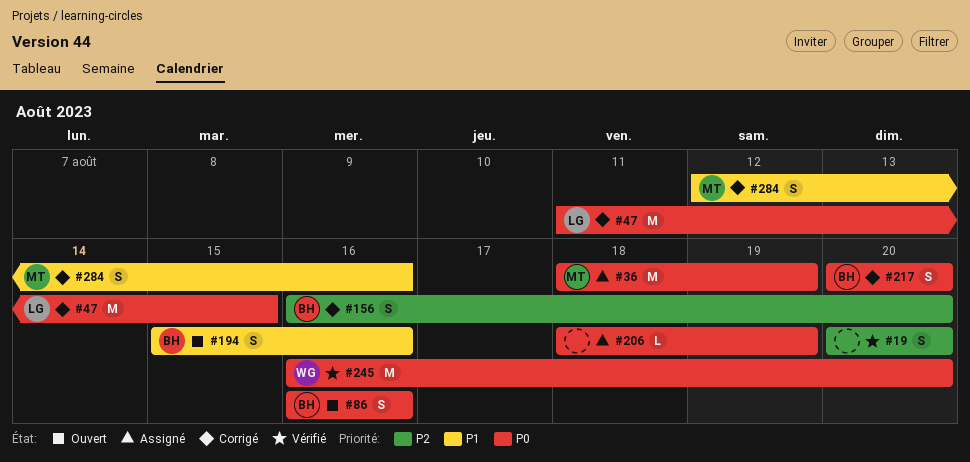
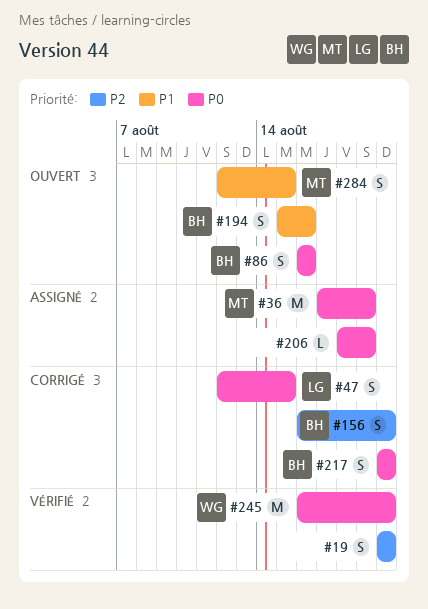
#36, start: Aug 18 -> Aug 17
#47, estimate: M -> S
#47, start: Aug 11 -> Aug 12
#284, status: Corrigé -> Ouvert
#284, due: Aug 16 -> Aug 15

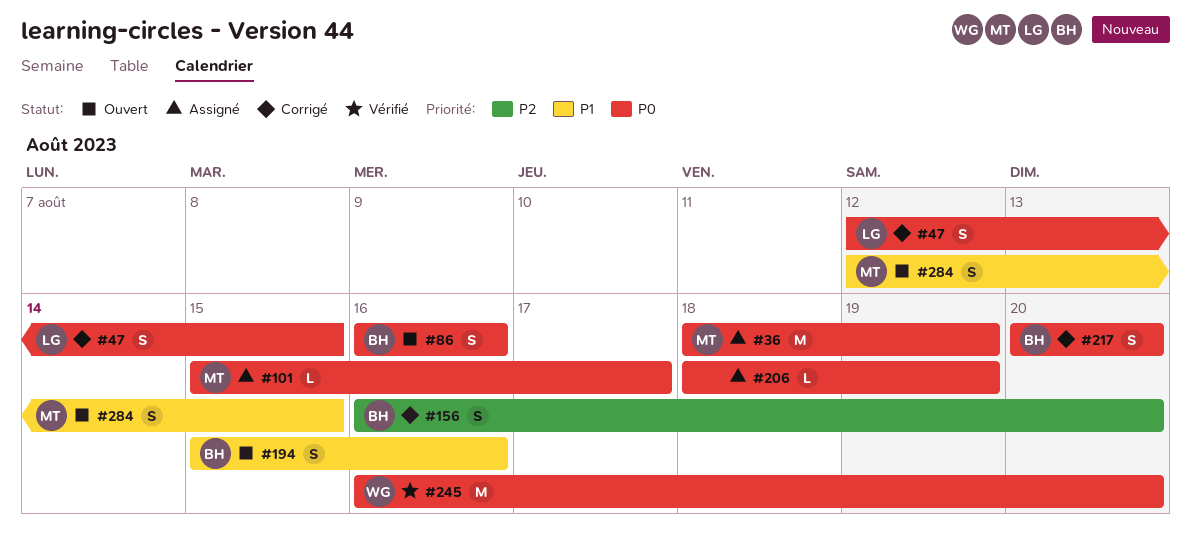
#19: present -> none
#36, start: Aug 17 -> Aug 18
#101: none -> present

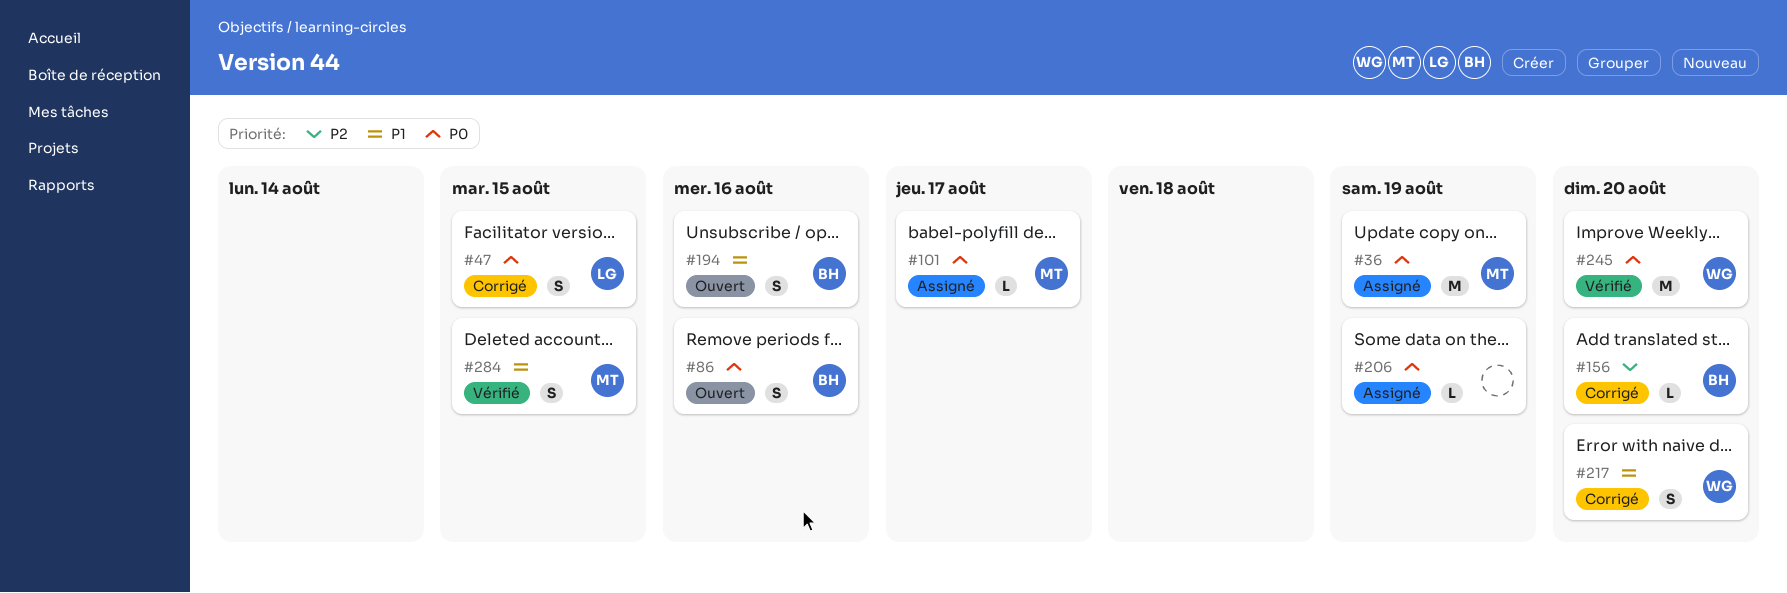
#156, estimate: S -> L
#217, owner: BH -> WG
#217, priority: P0 -> P1
#284, status: Ouvert -> Vérifié

